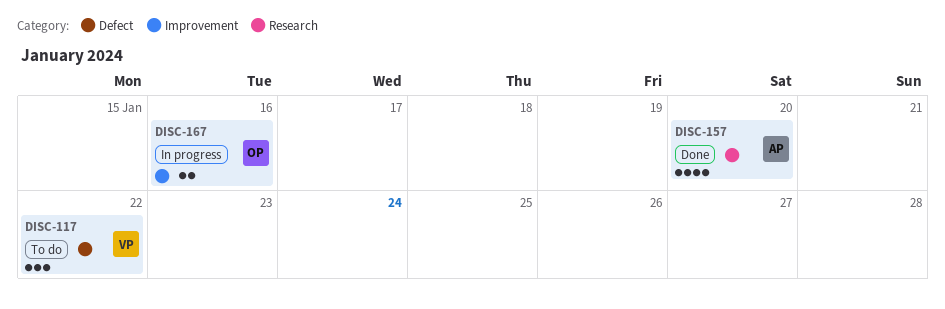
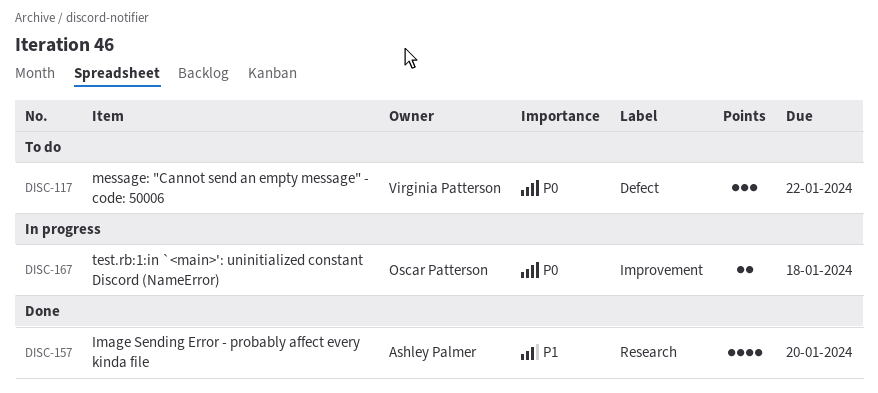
DISC-167, due: Jan 16 -> Jan 18

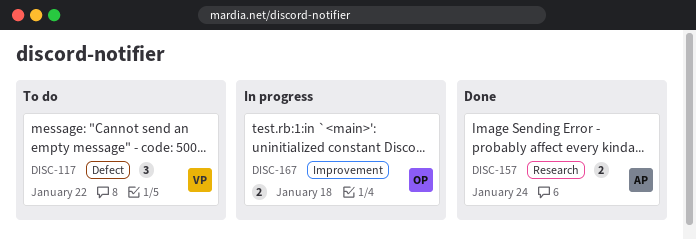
DISC-157, estimate: 4 -> 2
DISC-157, due: Jan 20 -> Jan 24

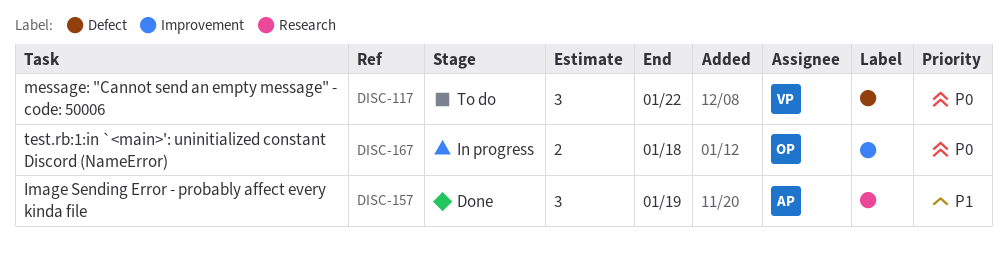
DISC-157, estimate: 2 -> 3
DISC-157, due: Jan 24 -> Jan 19

